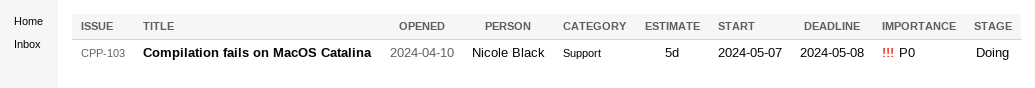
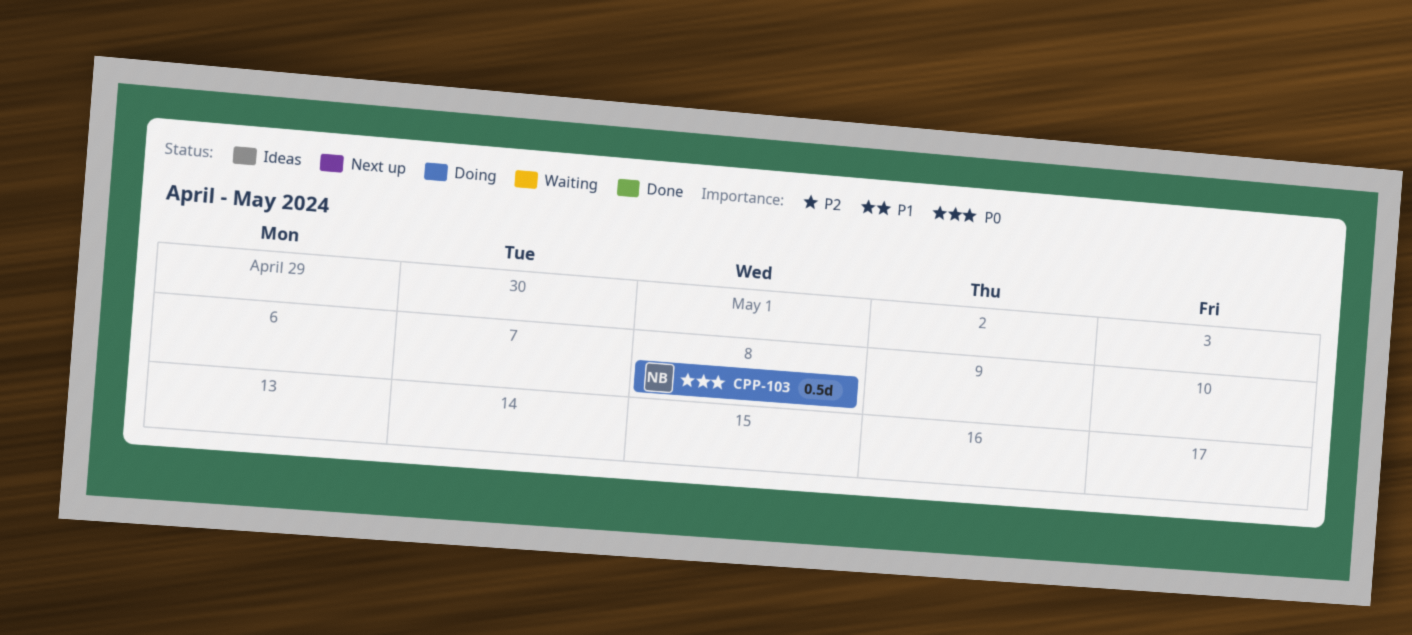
CPP-103, estimate: 5d -> 0.5d
CPP-103, start: May 7 -> May 8

